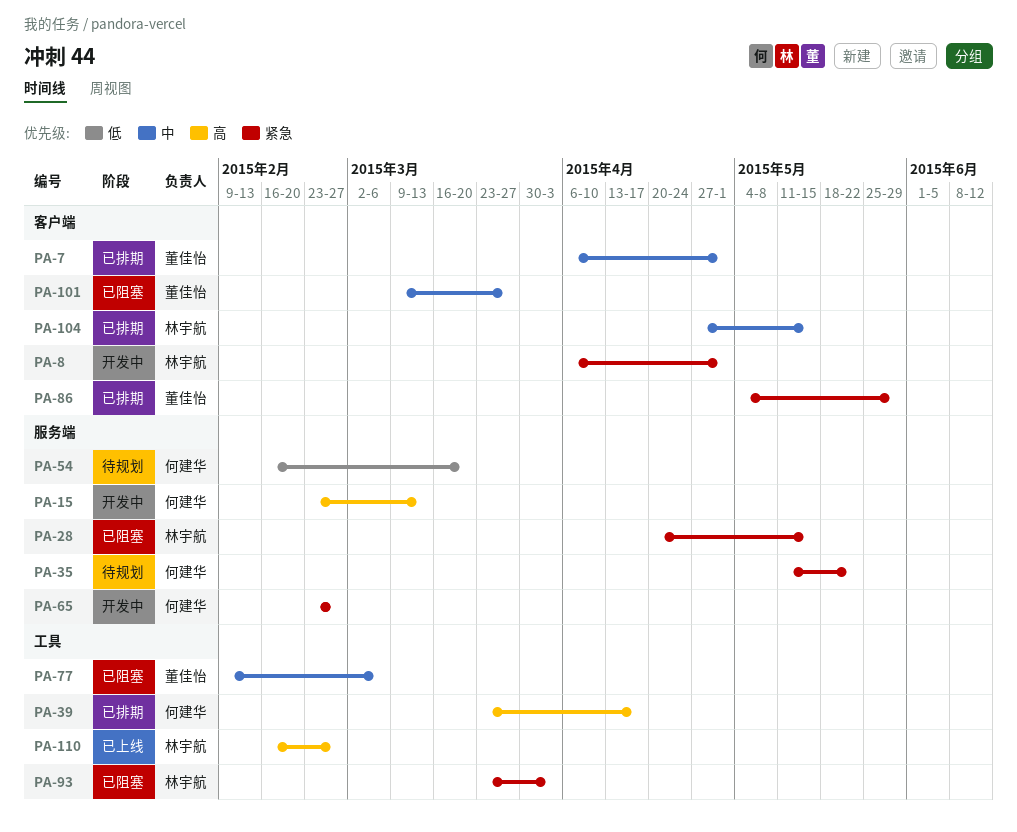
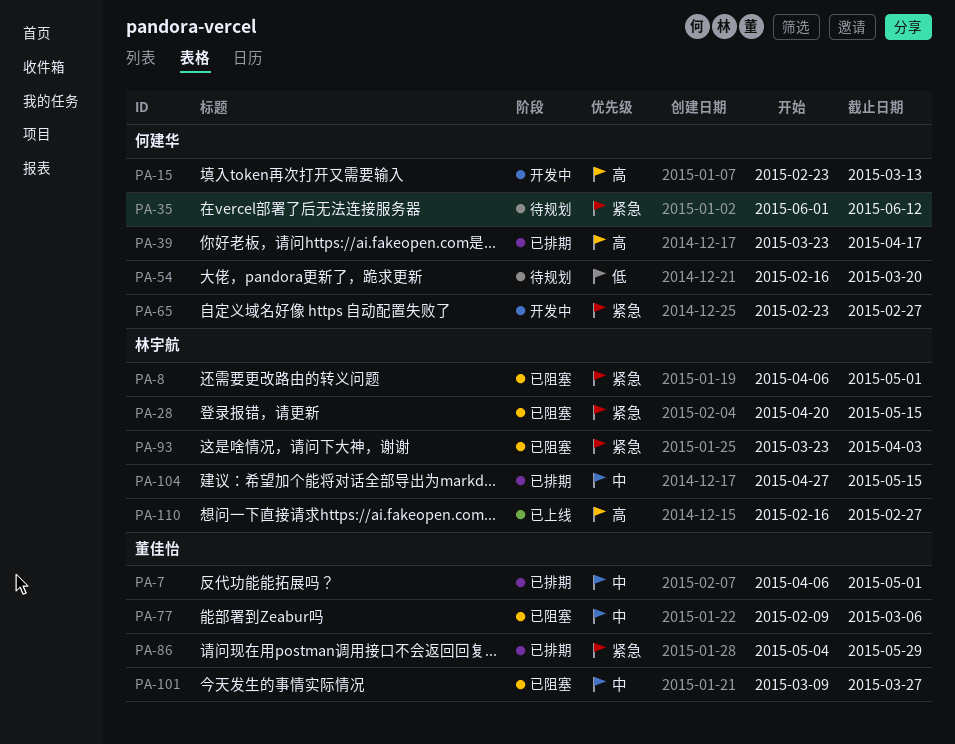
PA-8, status: 开发中 -> 已阻塞
PA-35, start: May 11 -> Jun 1
PA-35, due: May 22 -> Jun 12

